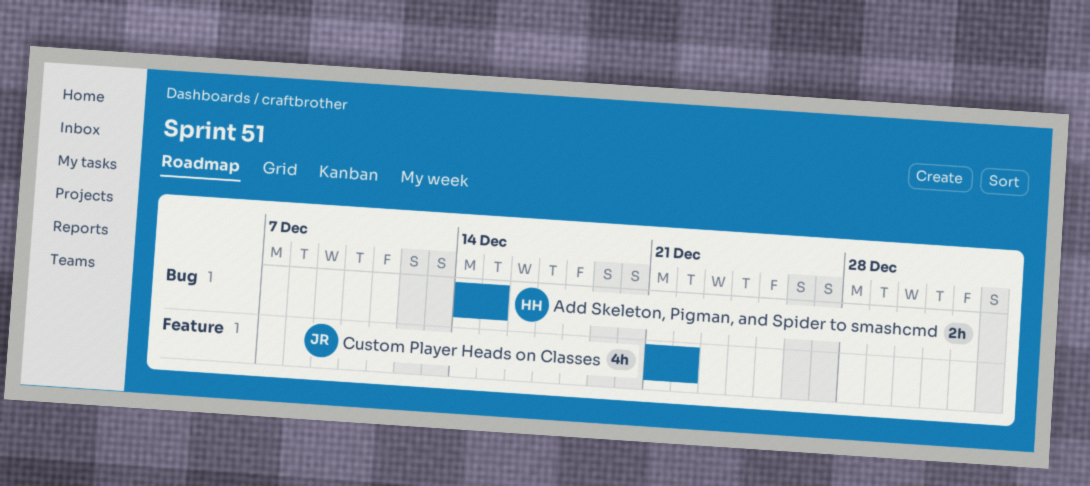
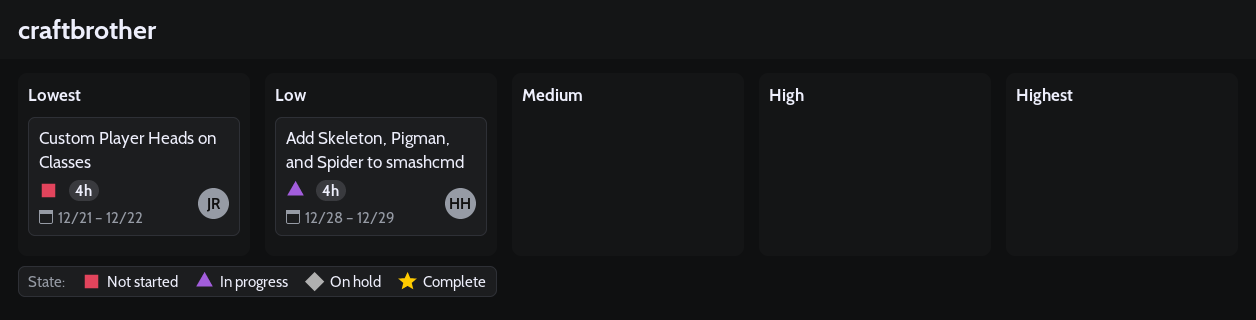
Add Skeleton, Pigman, and Spider to smashcmd, estimate: 2h -> 4h
Add Skeleton, Pigman, and Spider to smashcmd, start: Dec 14 -> Dec 28
Add Skeleton, Pigman, and Spider to smashcmd, due: Dec 15 -> Dec 29

